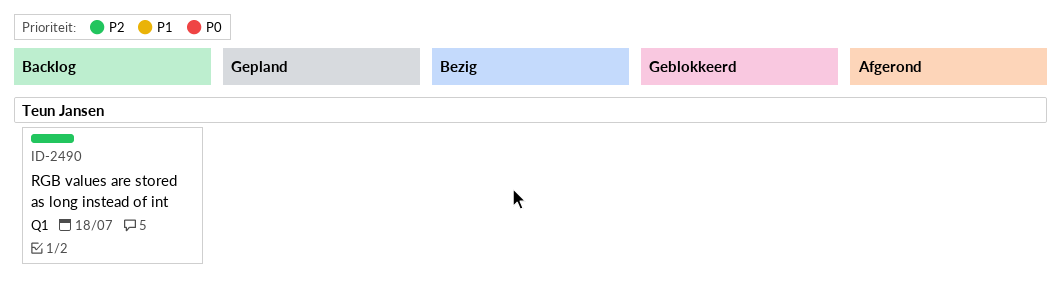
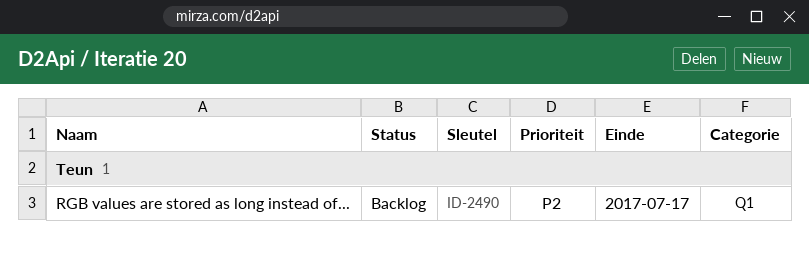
ID-2490, due: Jul 18 -> Jul 17

